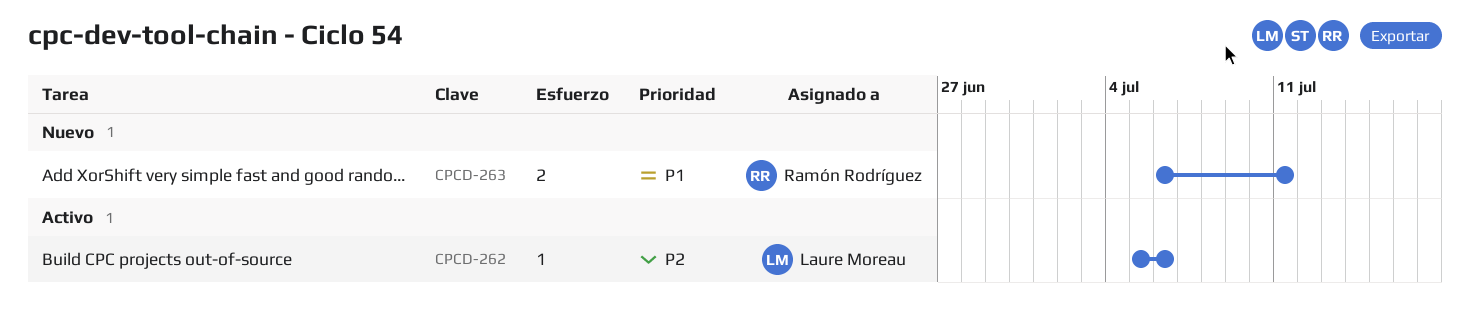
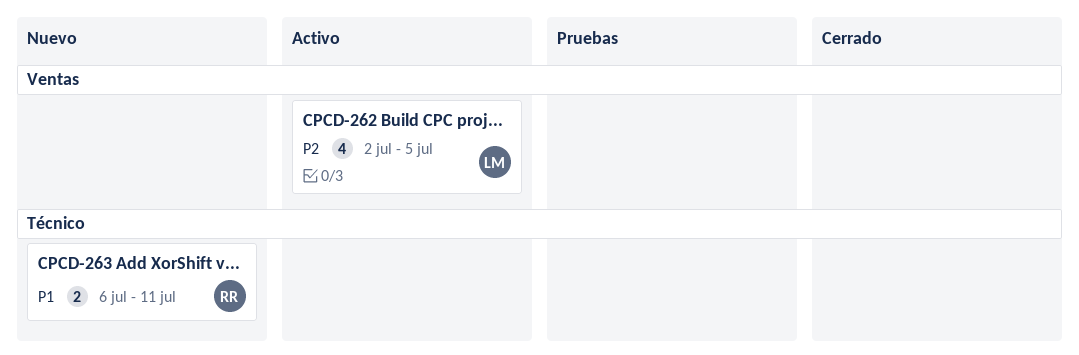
CPCD-262, estimate: 1 -> 4
CPCD-262, start: Jul 5 -> Jul 2
CPCD-262, due: Jul 6 -> Jul 5

